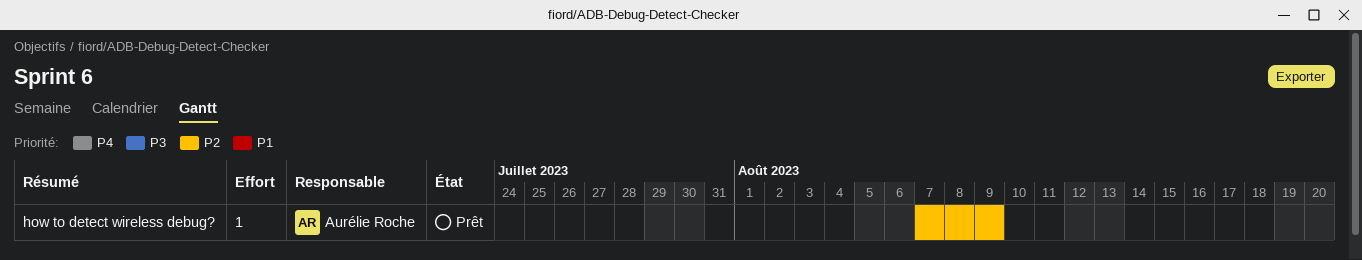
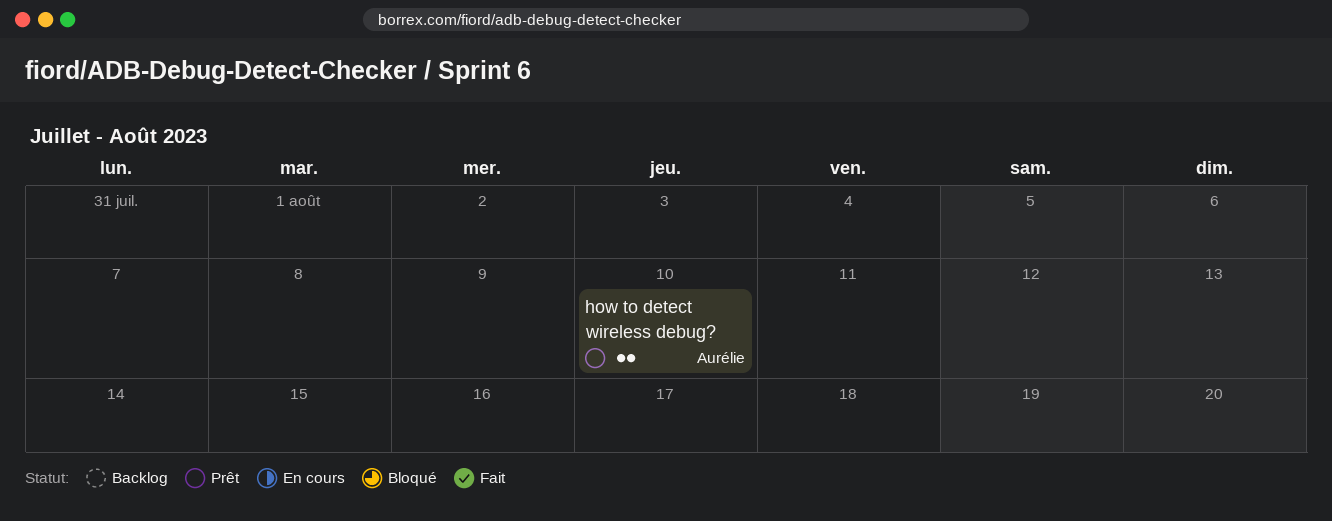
how to detect wireless debug?, estimate: 1 -> 2
how to detect wireless debug?, due: Aug 9 -> Aug 10

